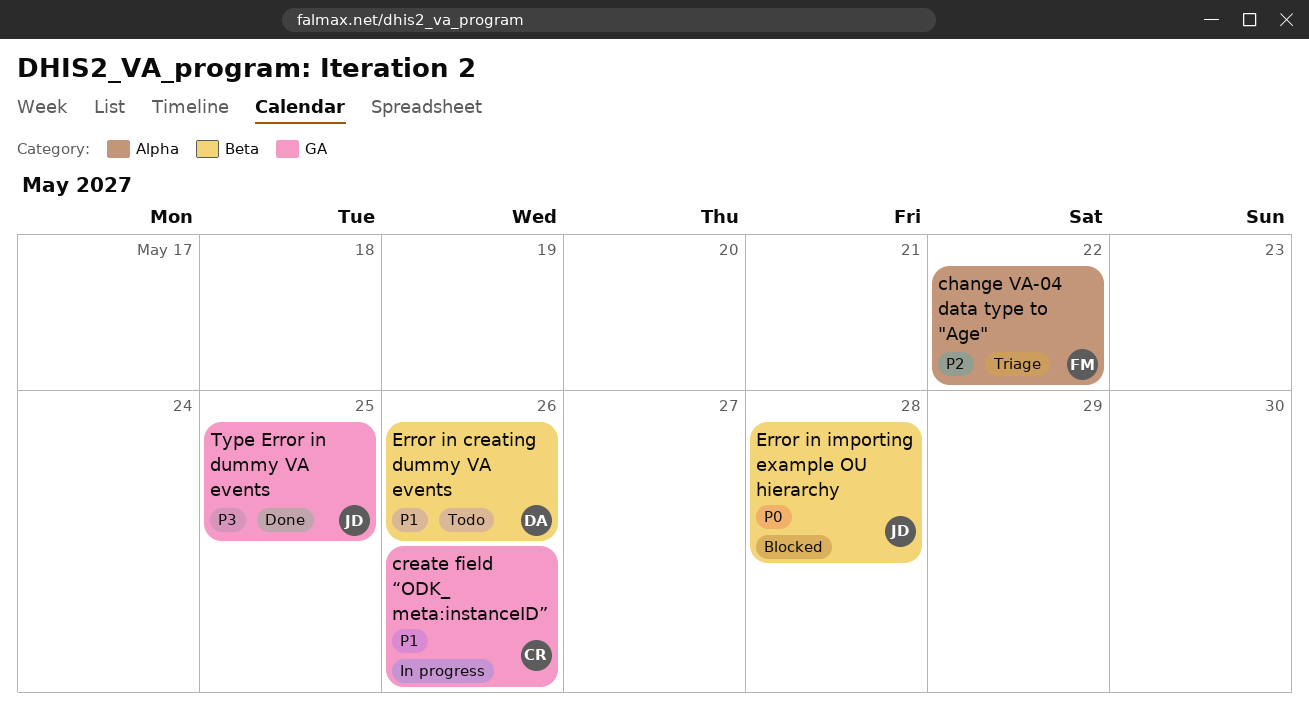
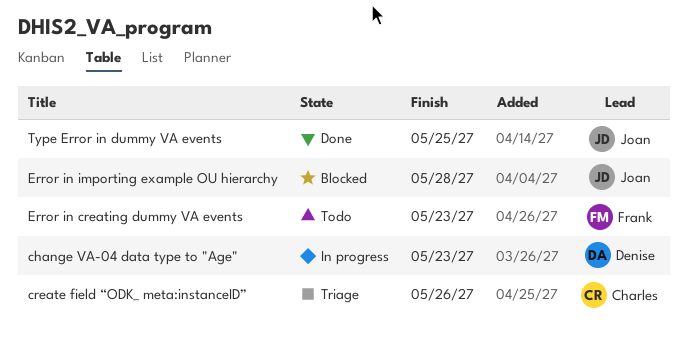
change VA-04 data type to "Age", status: Triage -> In progress
change VA-04 data type to "Age", owner: Frank -> Denise
change VA-04 data type to "Age", due: May 22 -> May 23
create field “ODK_ meta:instanceID”, status: In progress -> Triage
Error in creating dummy VA events, owner: Denise -> Frank
Error in creating dummy VA events, due: May 26 -> May 23

